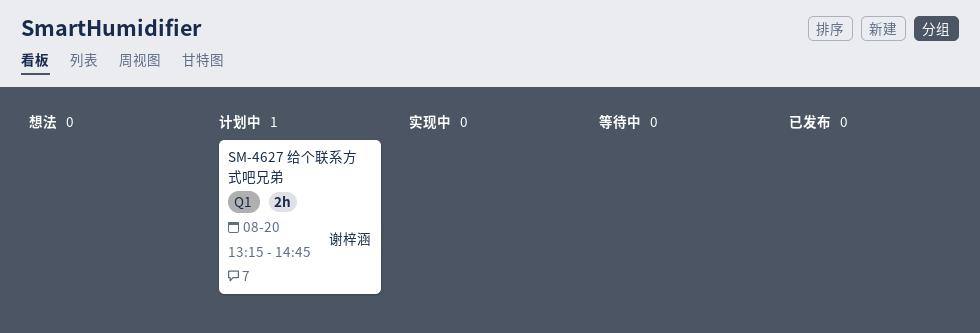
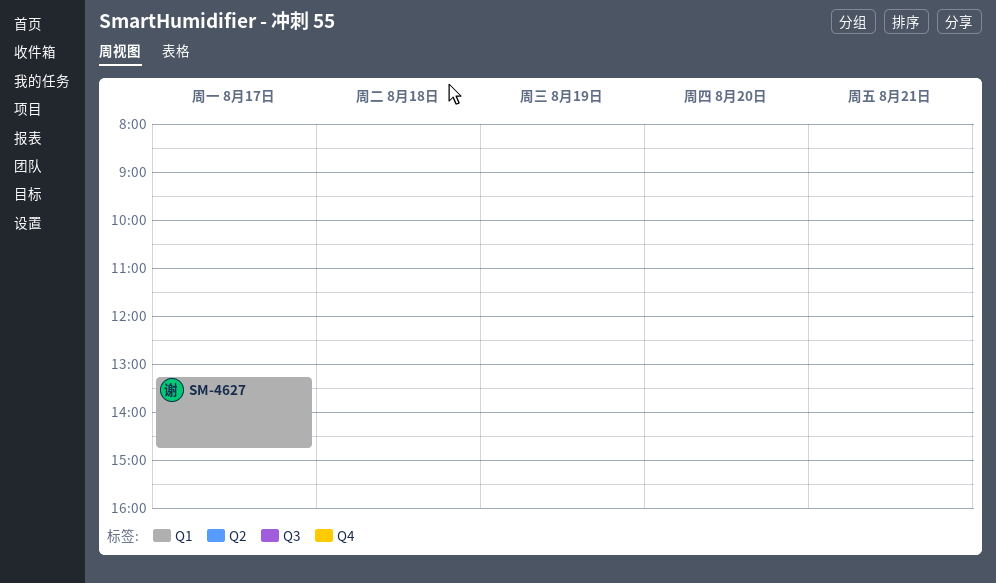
SM-4627, day: Aug 20 -> Aug 17

